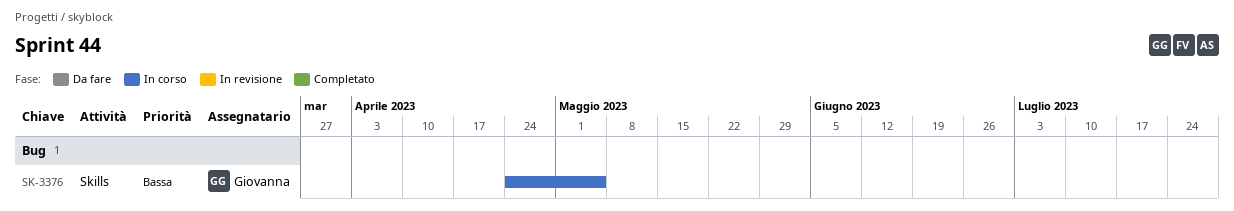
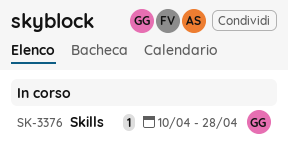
SK-3376, start: Apr 24 -> Apr 10
SK-3376, due: May 5 -> Apr 28

